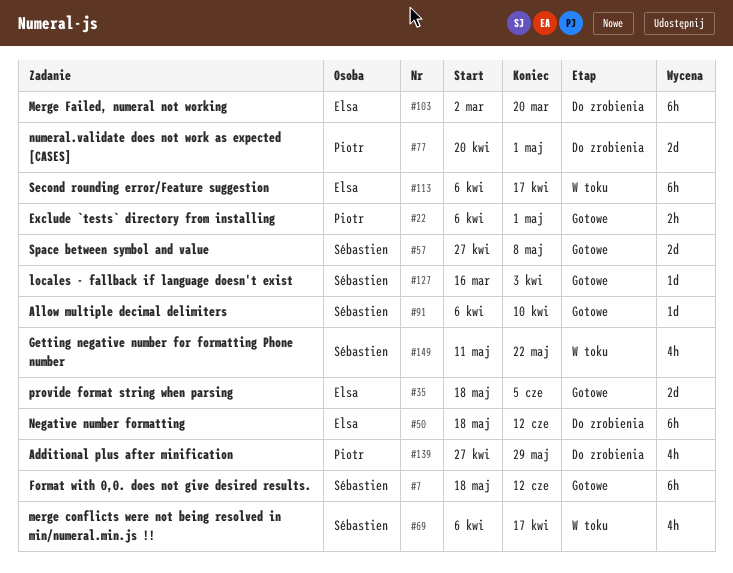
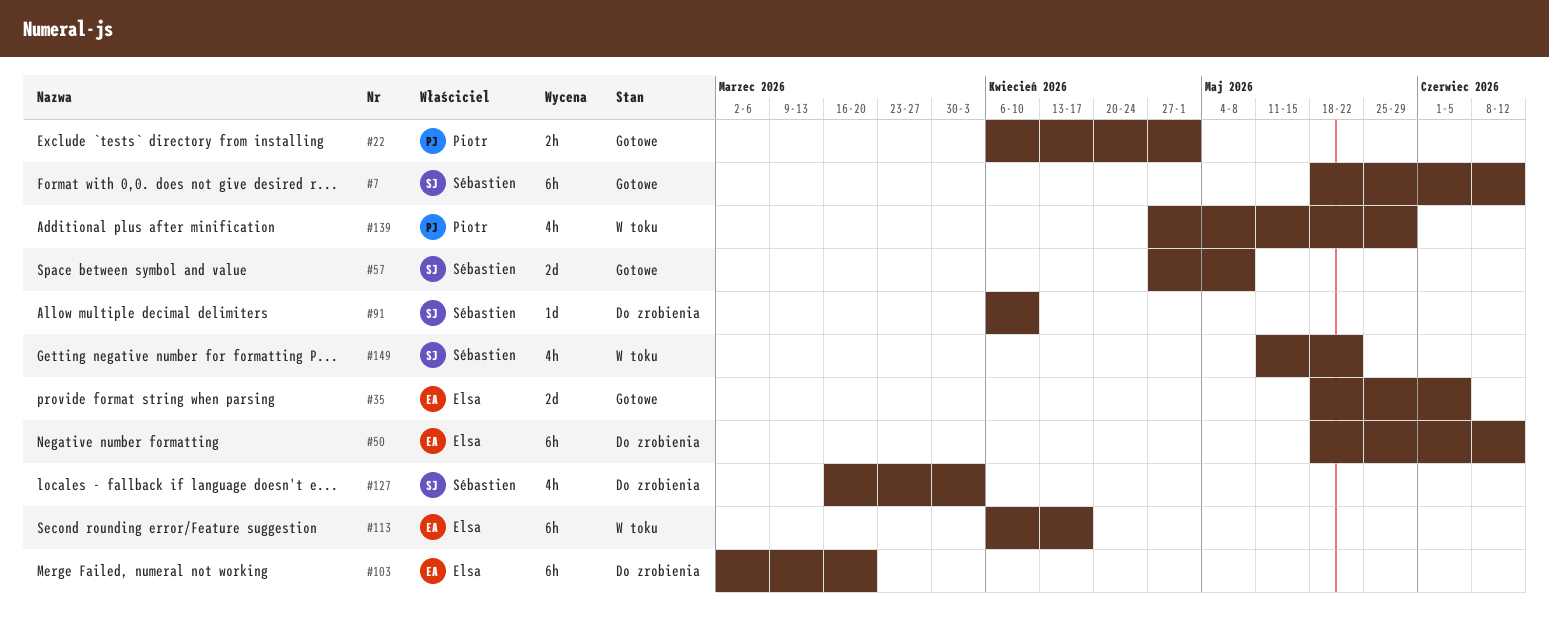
#69: present -> none
#77: present -> none
#91, status: Gotowe -> Do zrobienia
#127, status: Gotowe -> Do zrobienia
#127, estimate: 1d -> 4h
#139, status: Do zrobienia -> W toku

